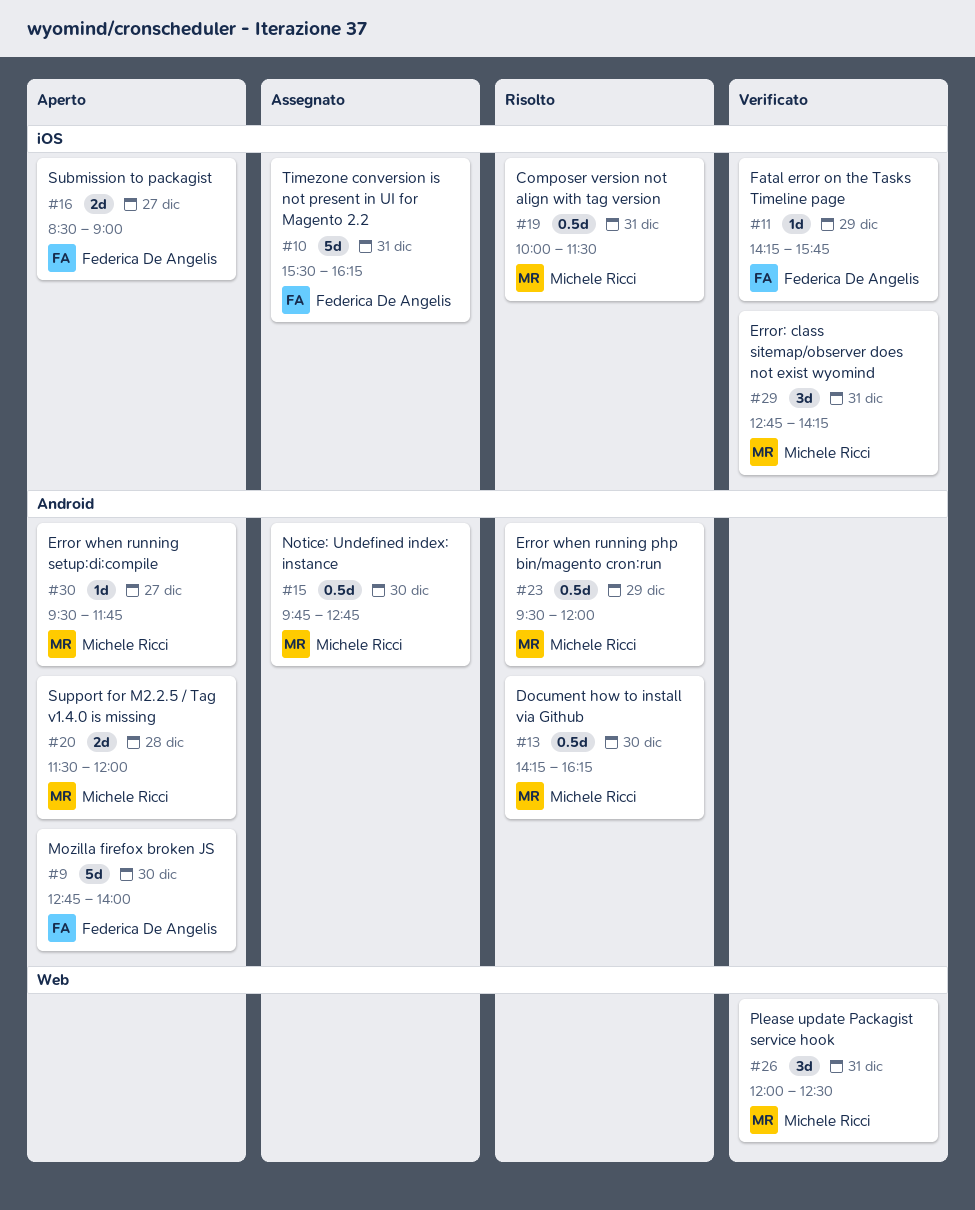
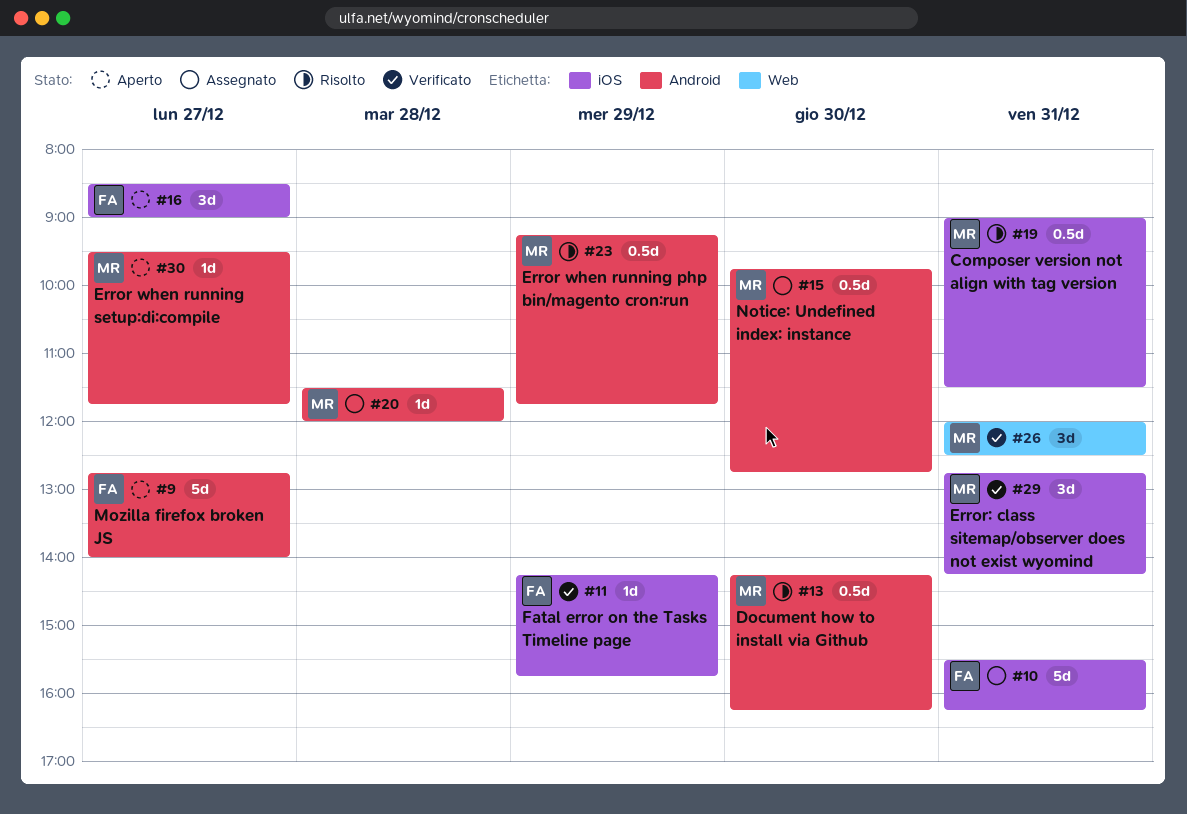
#9, day: Dec 30 -> Dec 27
#16, estimate: 2d -> 3d
#19, begins: 10:00 -> 09:00
#20, status: Aperto -> Assegnato
#20, estimate: 2d -> 1d
#23, begins: 09:30 -> 09:15
#23, ends: 12:00 -> 11:45

